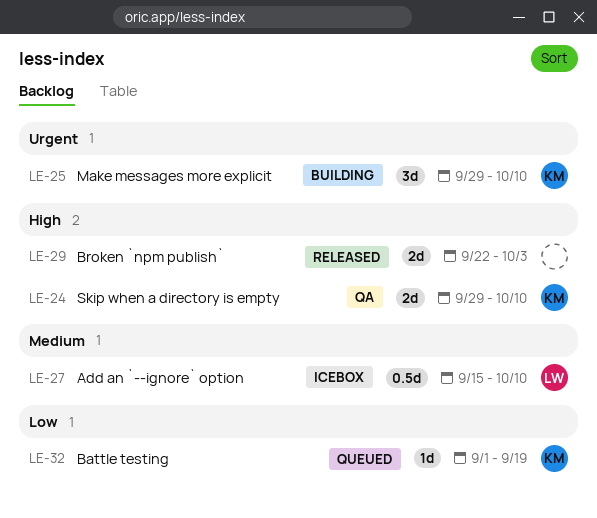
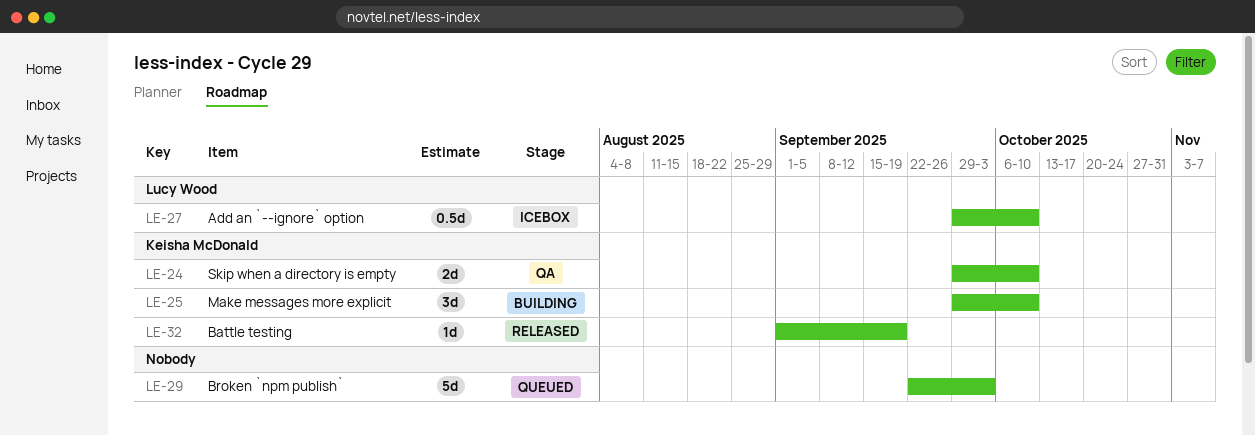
LE-27, start: Sep 15 -> Sep 29
LE-29, status: Released -> Queued
LE-29, estimate: 2d -> 5d
LE-32, status: Queued -> Released

